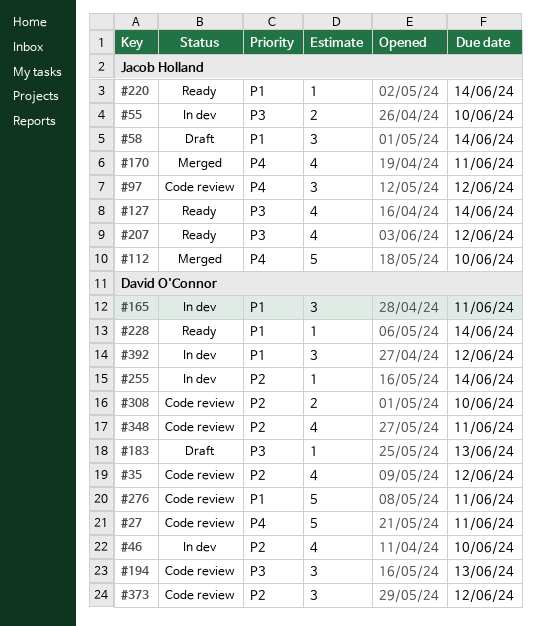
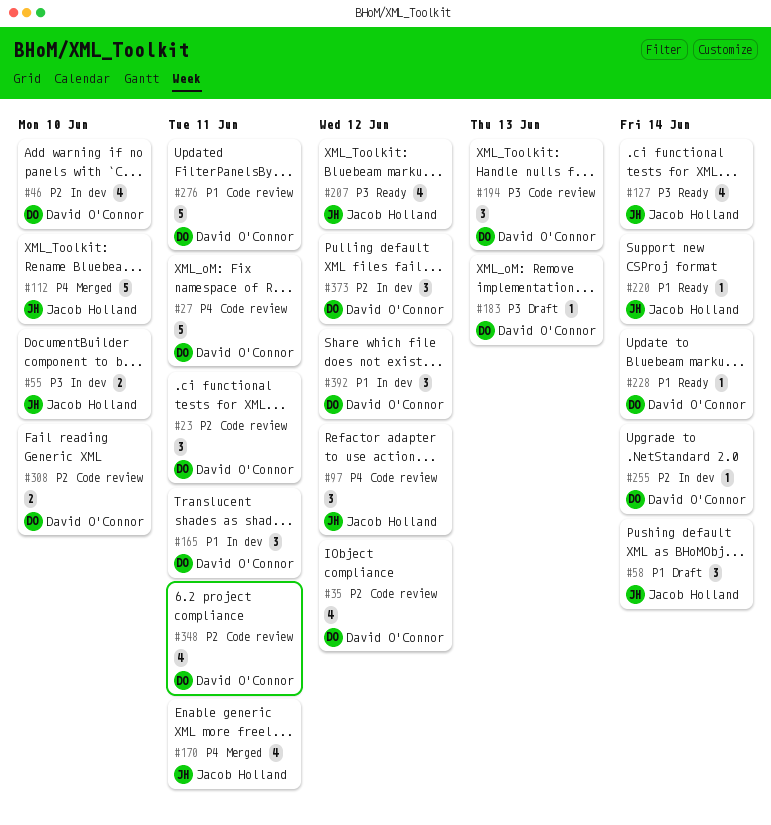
#23: none -> present
#373, status: Code review -> In dev

